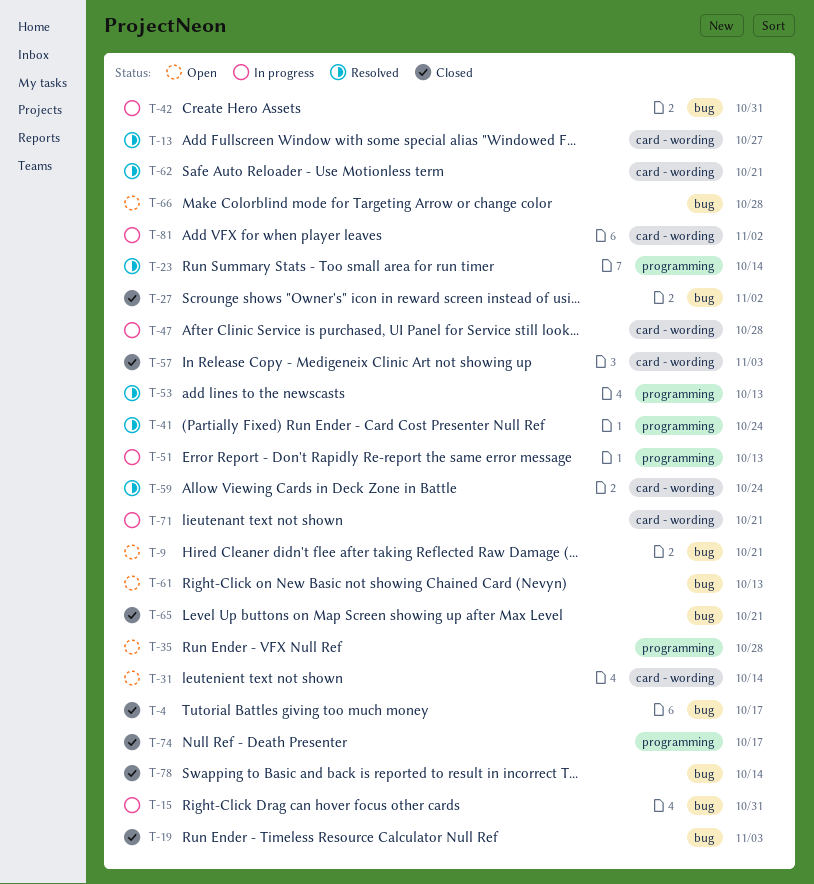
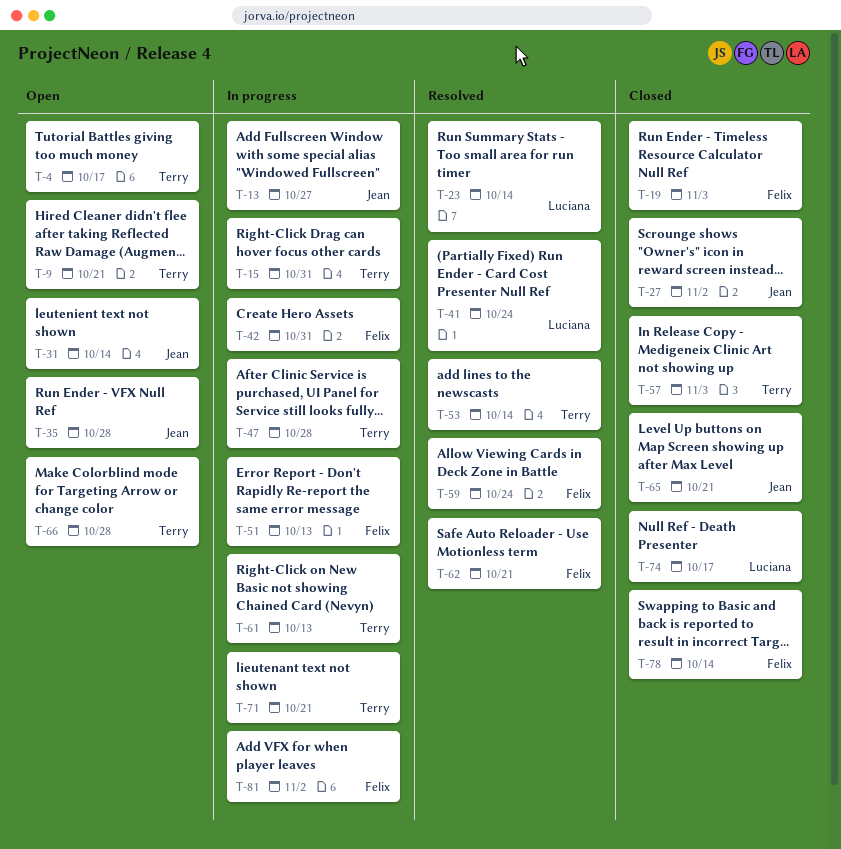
T-4, status: Closed -> Open
T-13, status: Resolved -> In progress
T-53, due: Oct 13 -> Oct 14
T-61, status: Open -> In progress

